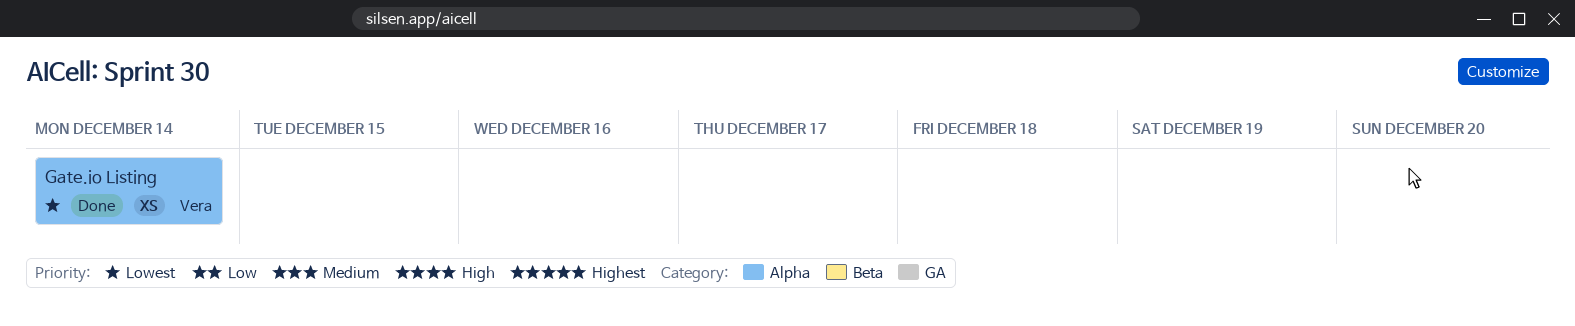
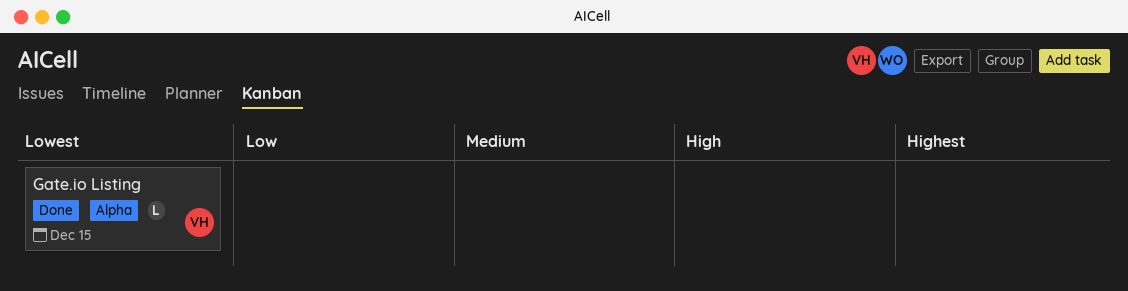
Gate.io Listing, estimate: XS -> L
Gate.io Listing, due: Dec 14 -> Dec 15

